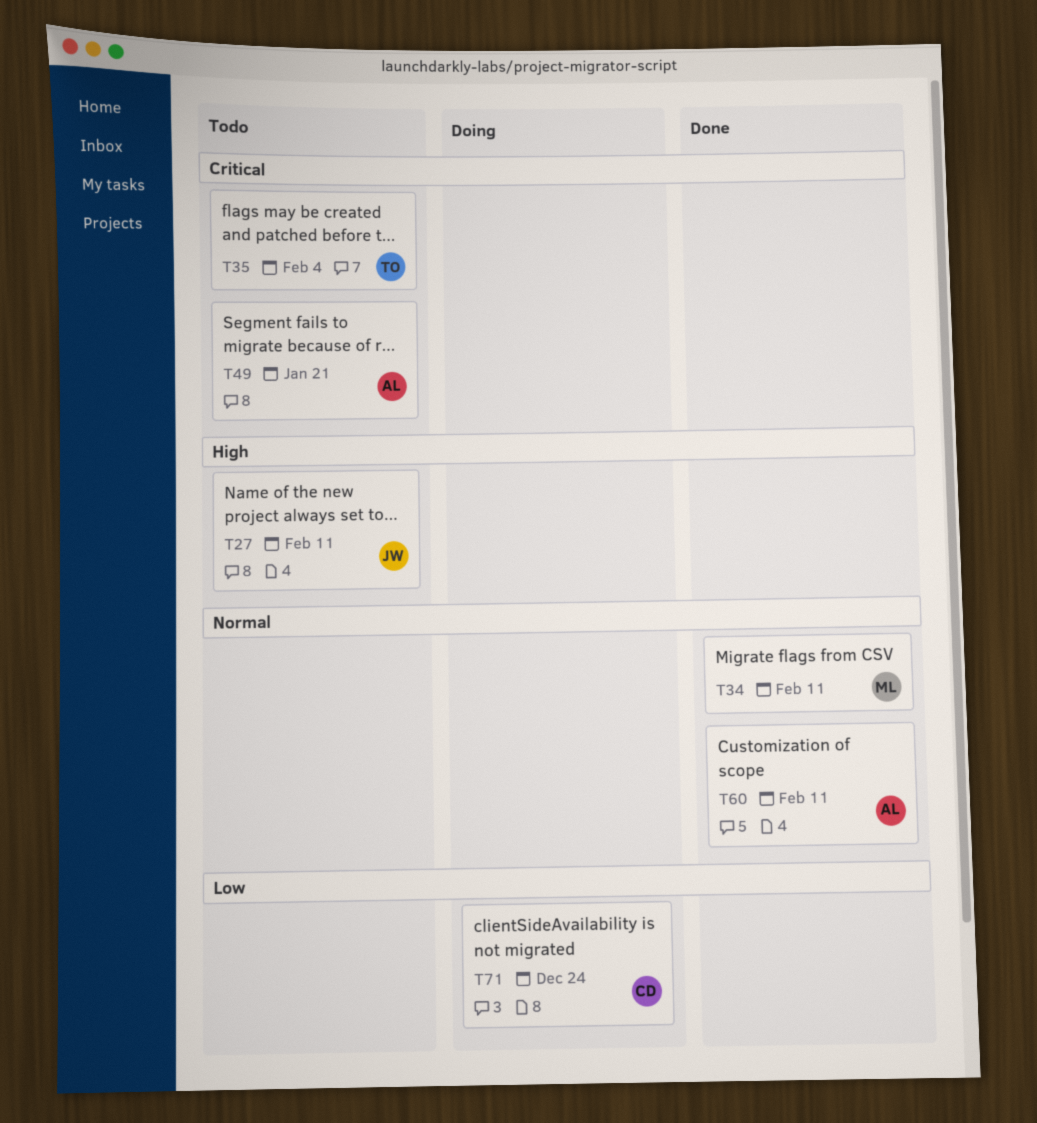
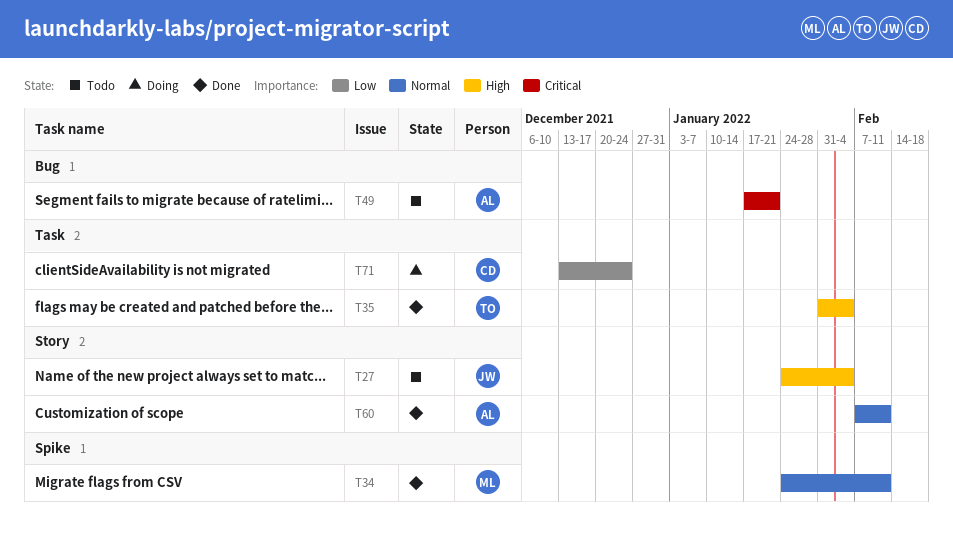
T27, due: Feb 11 -> Feb 4
T35, status: Todo -> Done
T35, priority: Critical -> High

